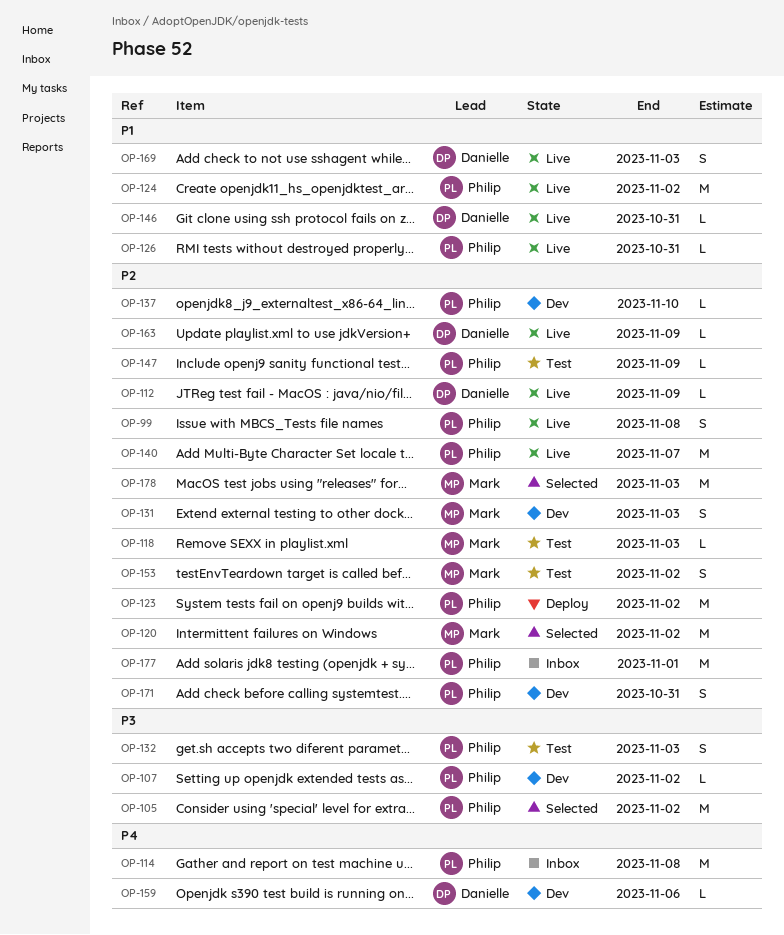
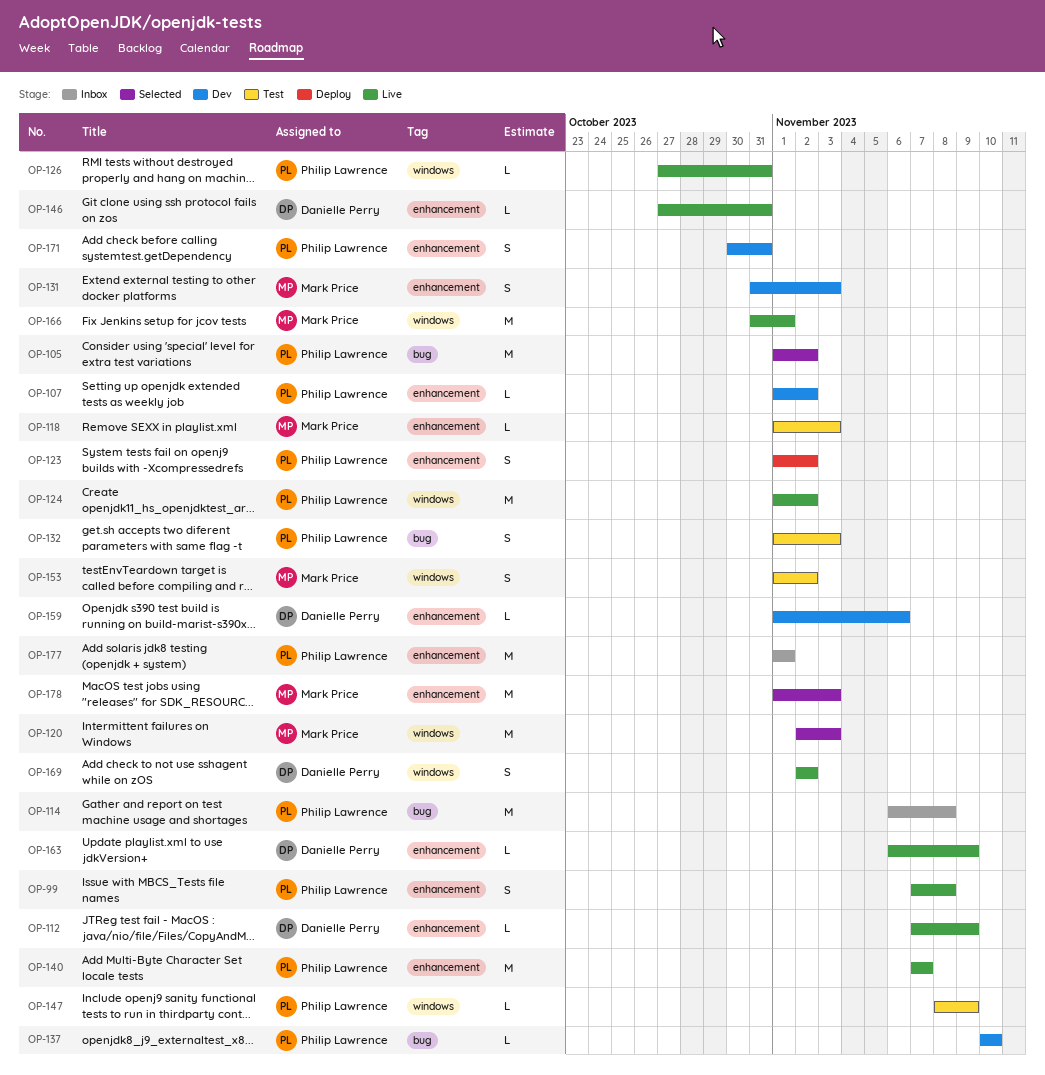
OP-120, due: Nov 2 -> Nov 3
OP-123, estimate: M -> S
OP-166: none -> present
OP-169, due: Nov 3 -> Nov 2

